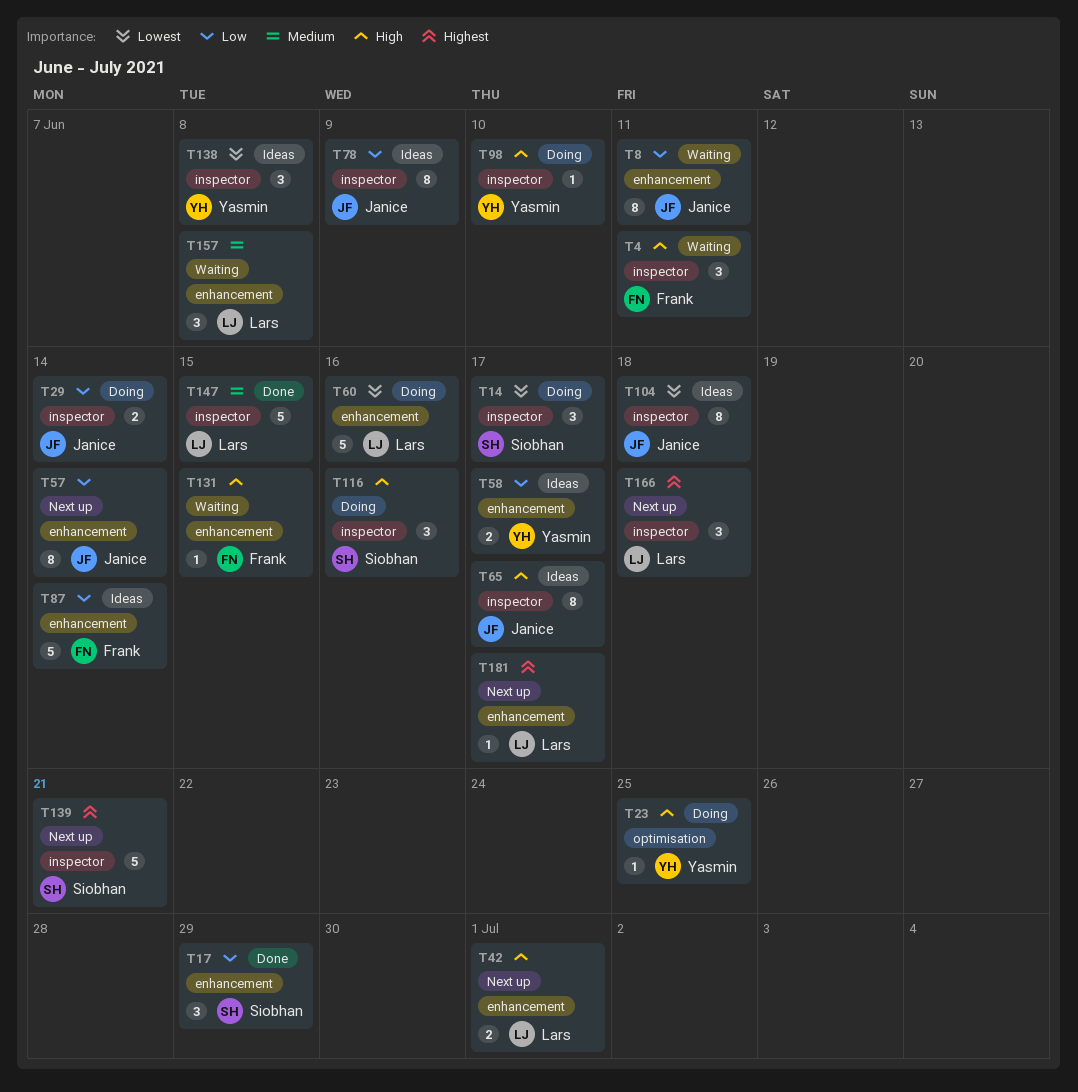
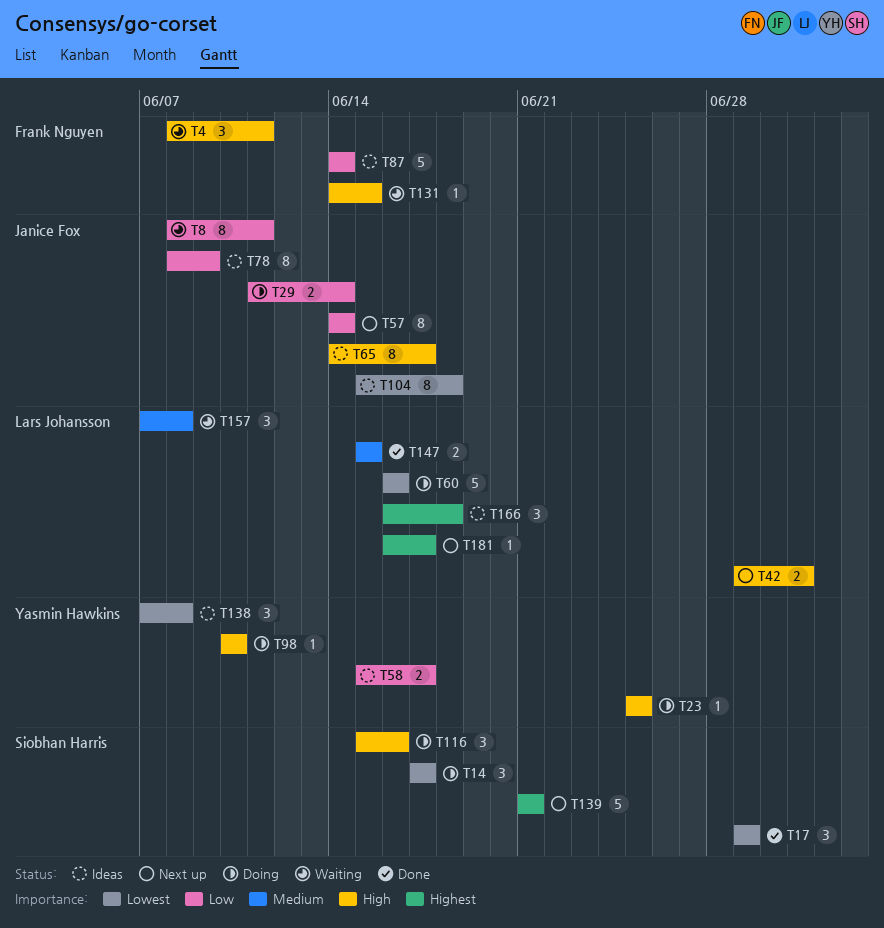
T17, priority: Low -> Lowest
T147, estimate: 5 -> 2
T166, status: Next up -> Ideas

